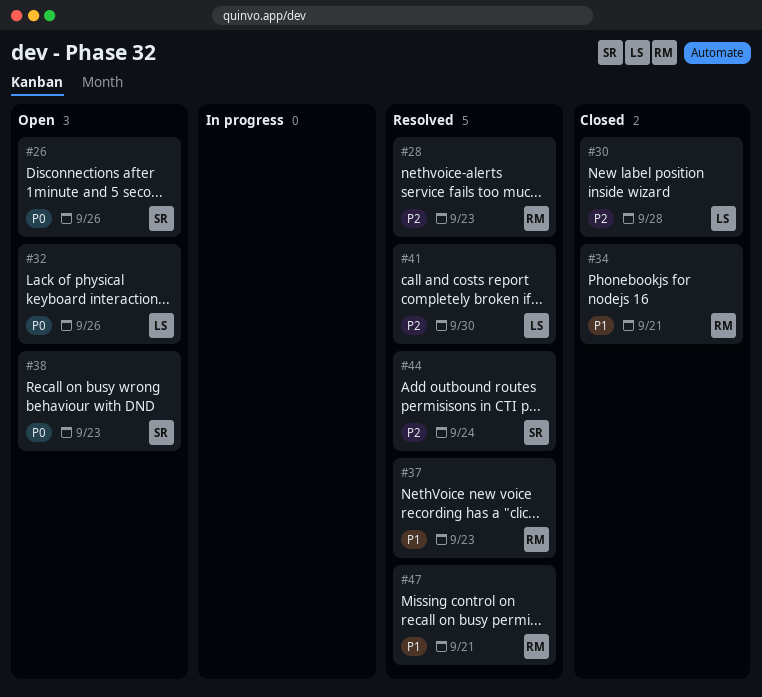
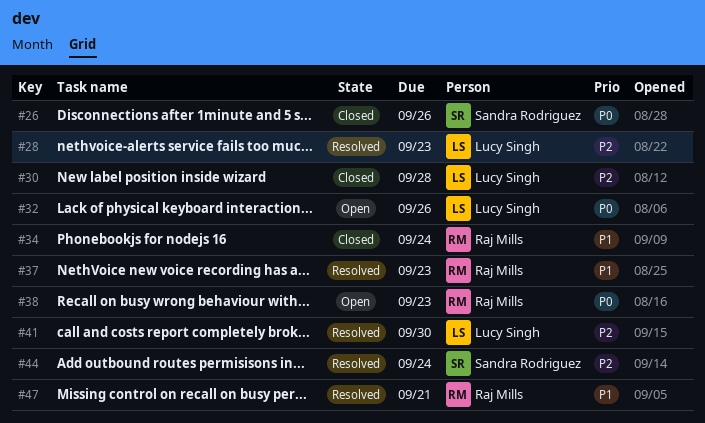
#26, status: Open -> Closed
#28, owner: Raj Mills -> Lucy Singh
#34, due: Sep 21 -> Sep 24
#38, owner: Sandra Rodriguez -> Raj Mills

